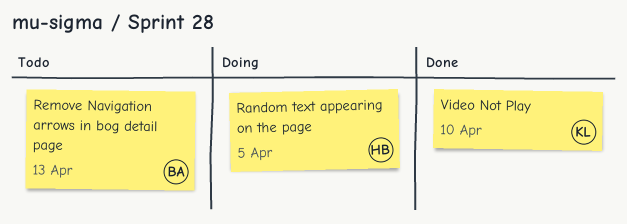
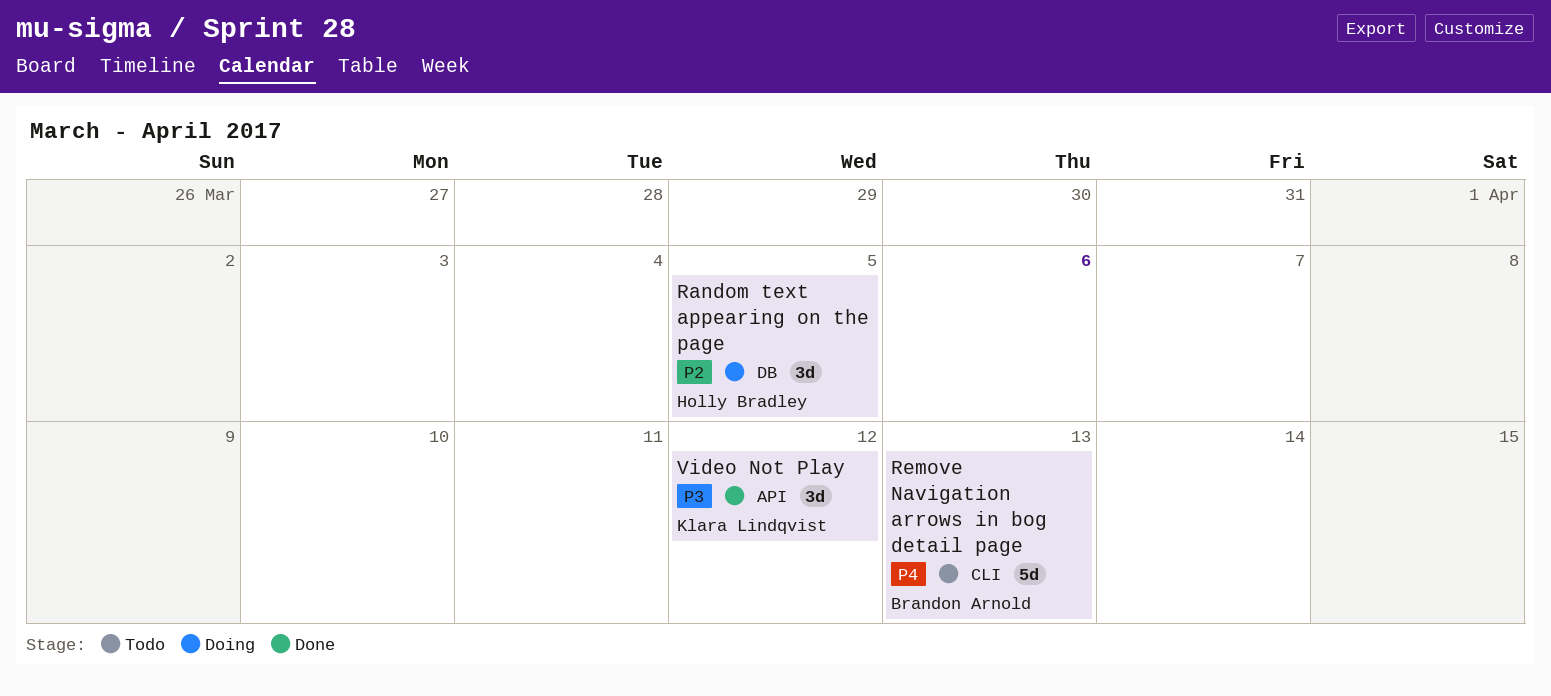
Video Not Play, due: Apr 10 -> Apr 12

